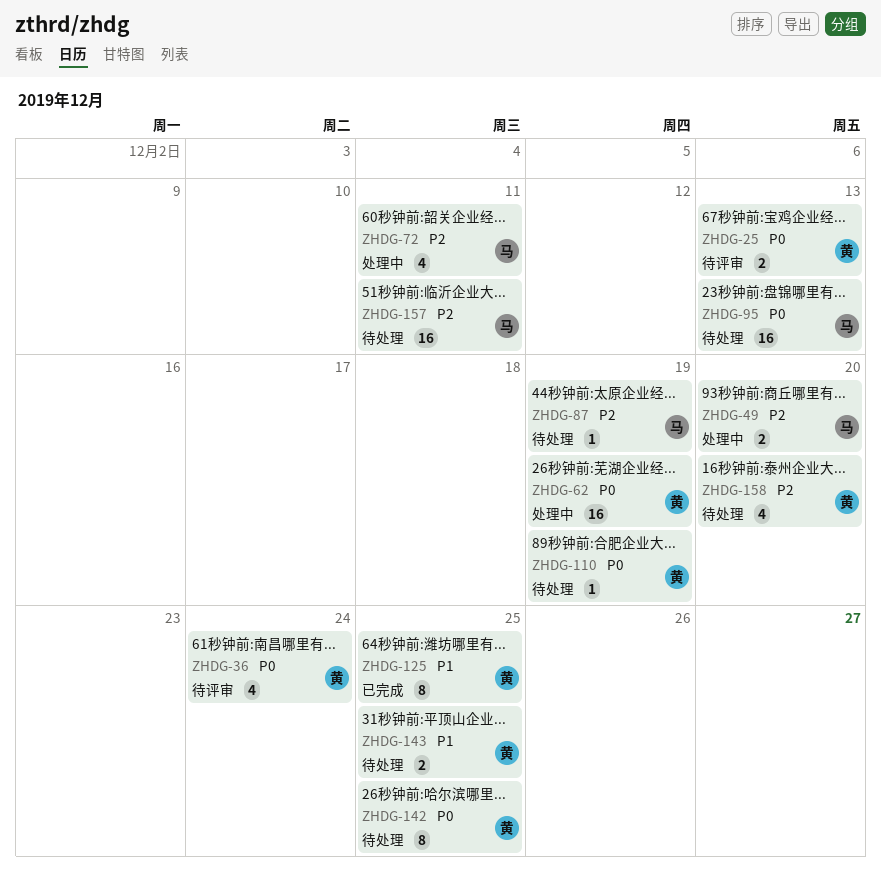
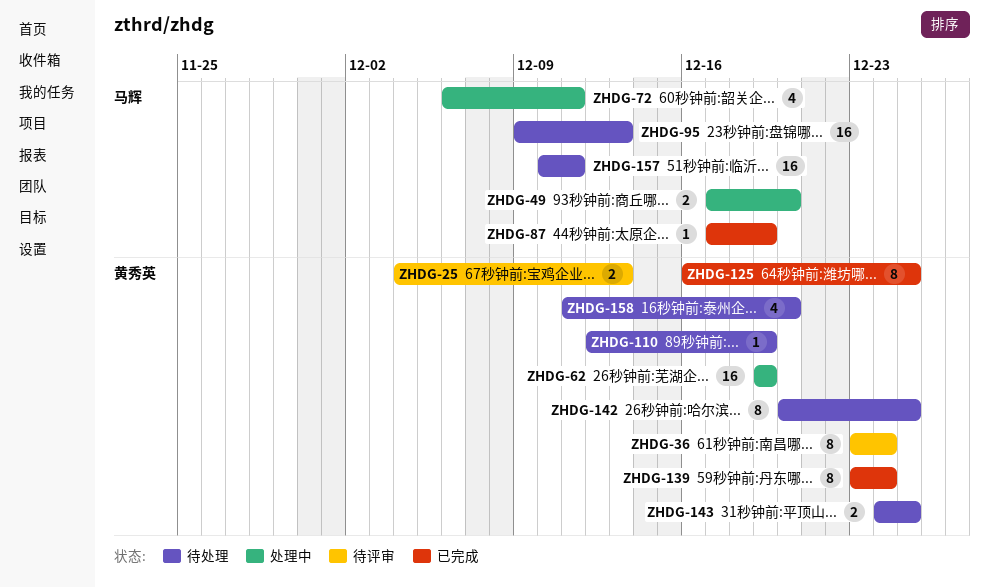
ZHDG-36, estimate: 4 -> 8
ZHDG-87, status: 待处理 -> 已完成
ZHDG-139: none -> present

